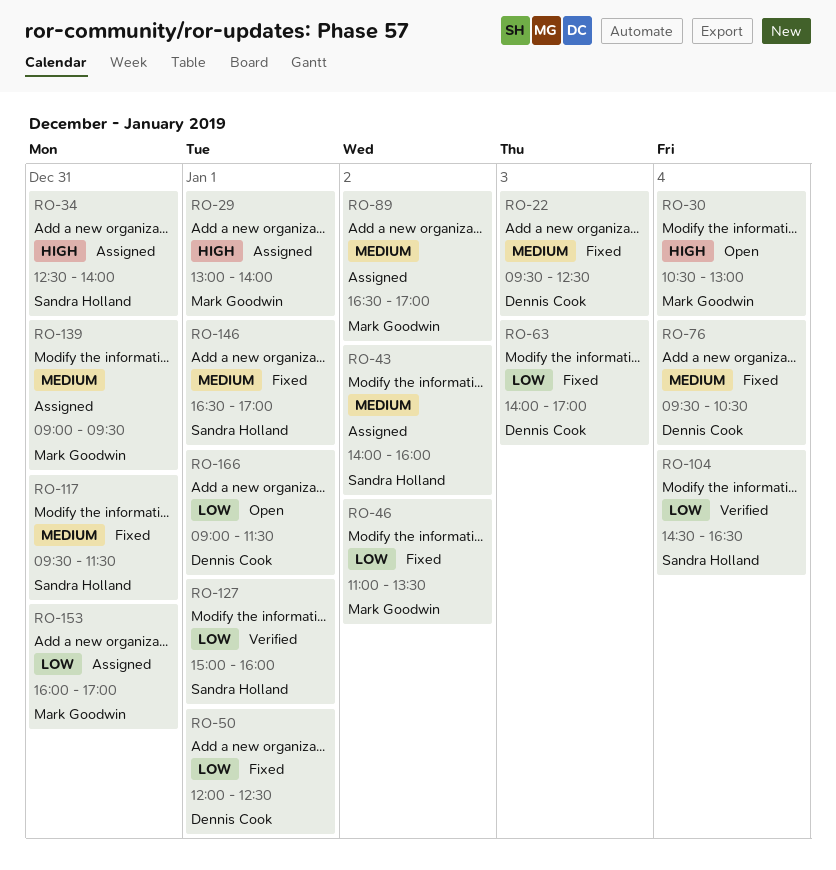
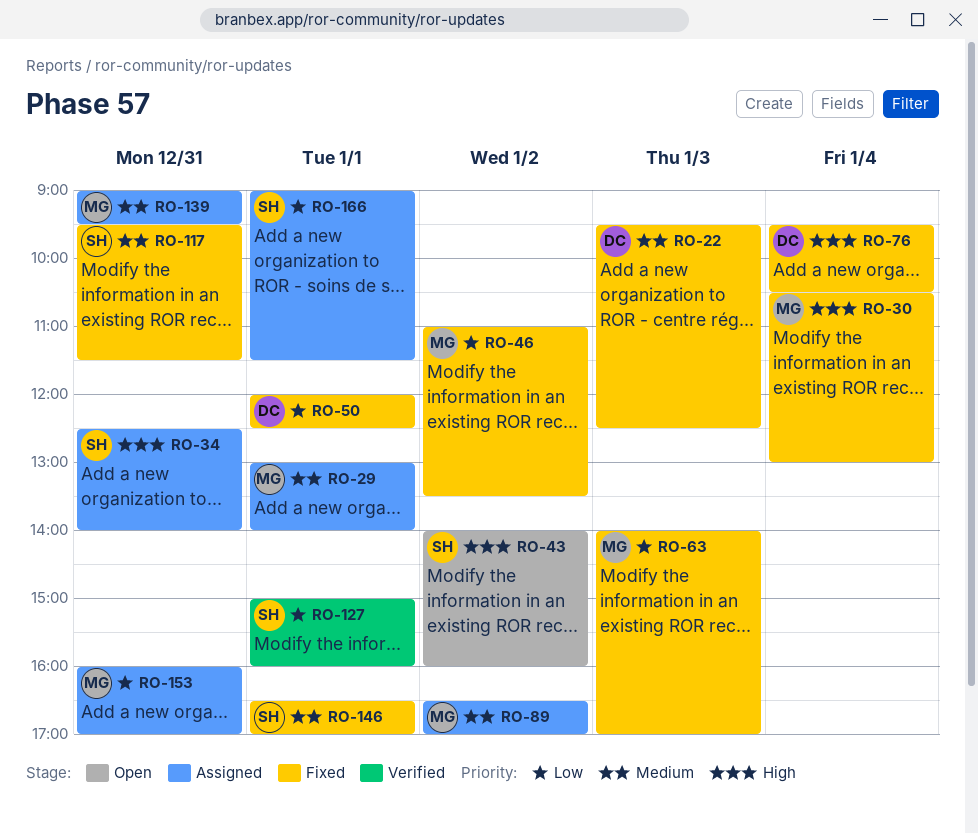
RO-29, priority: High -> Medium
RO-30, status: Open -> Fixed
RO-43, status: Assigned -> Open
RO-43, priority: Medium -> High
RO-63, owner: Dennis Cook -> Mark Goodwin
RO-76, priority: Medium -> High
RO-104: present -> none
RO-166, status: Open -> Assigned
RO-166, owner: Dennis Cook -> Sandra Holland

